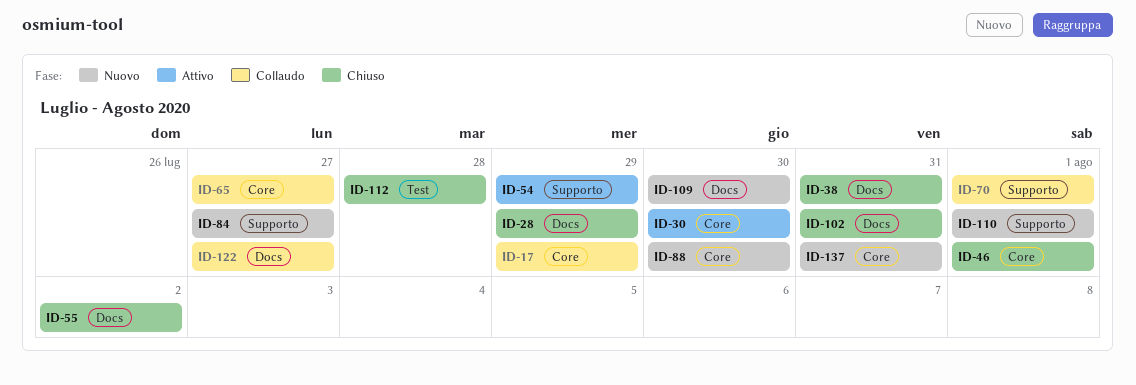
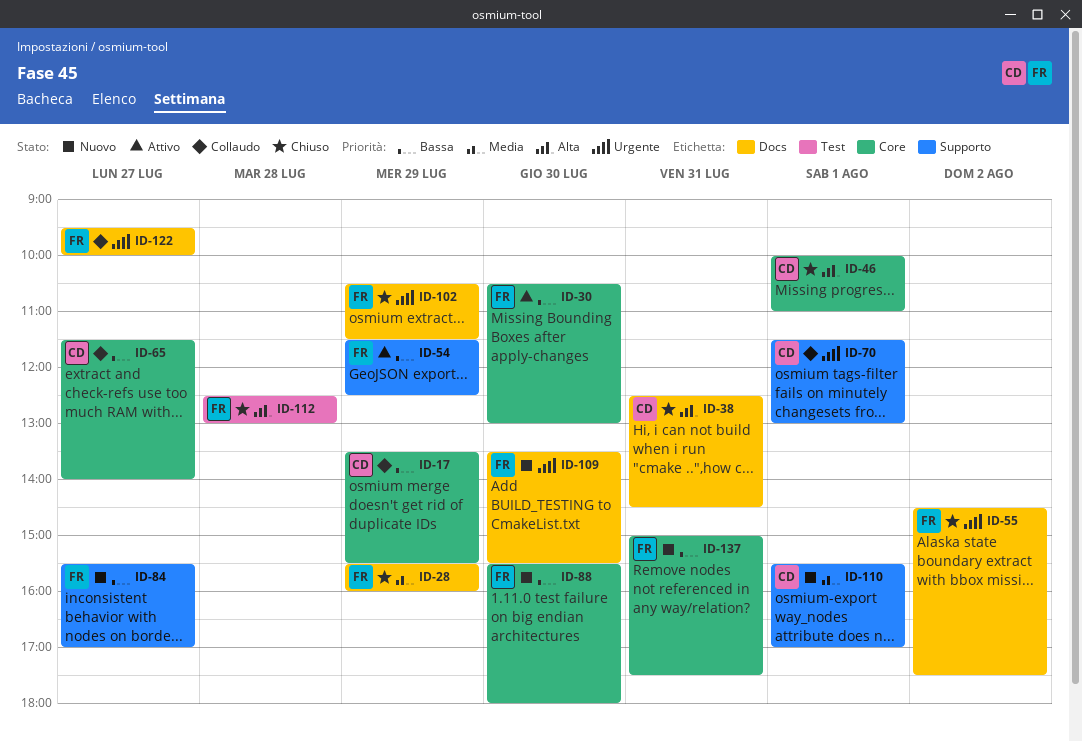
ID-102, day: Jul 31 -> Jul 29

